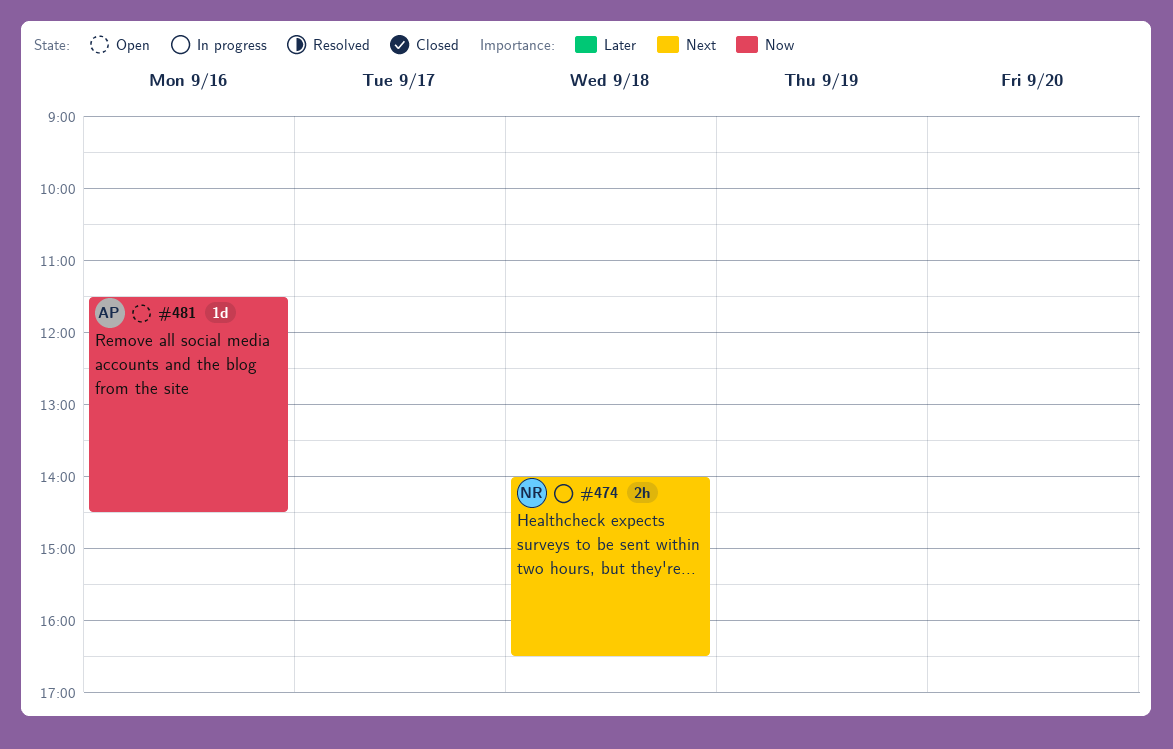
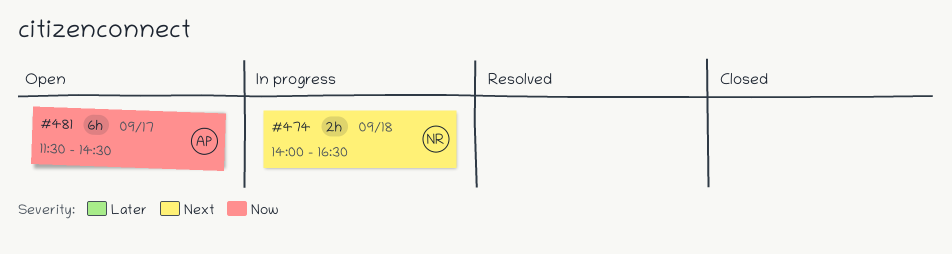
#481, estimate: 1d -> 6h
#481, day: Sep 16 -> Sep 17

